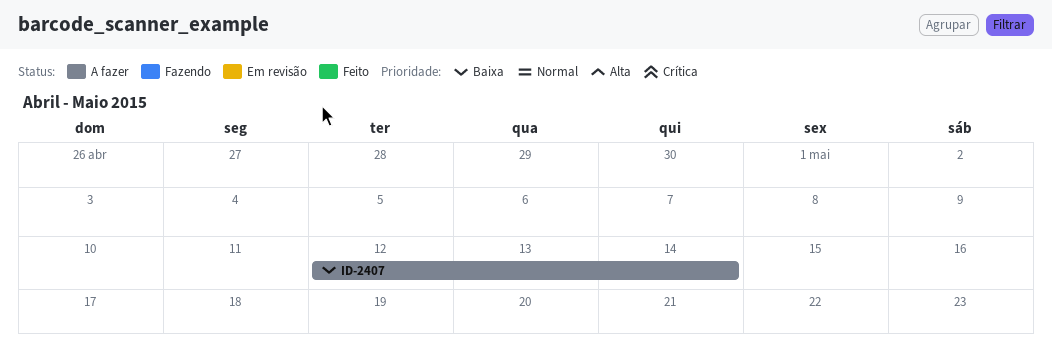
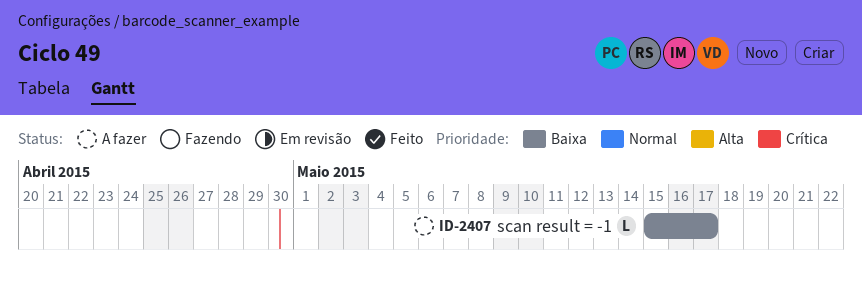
ID-2407, start: May 12 -> May 15
ID-2407, due: May 14 -> May 17

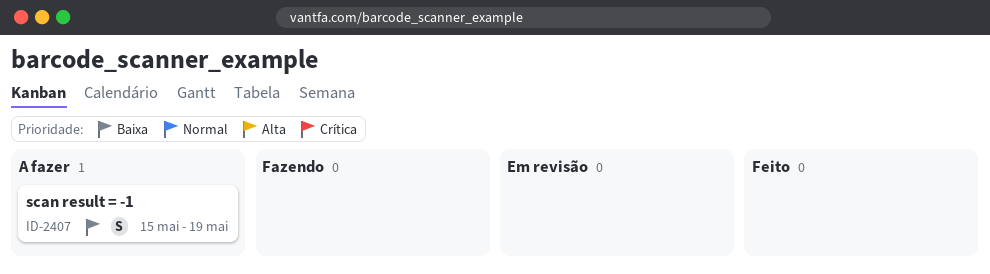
ID-2407, estimate: L -> S
ID-2407, due: May 17 -> May 19

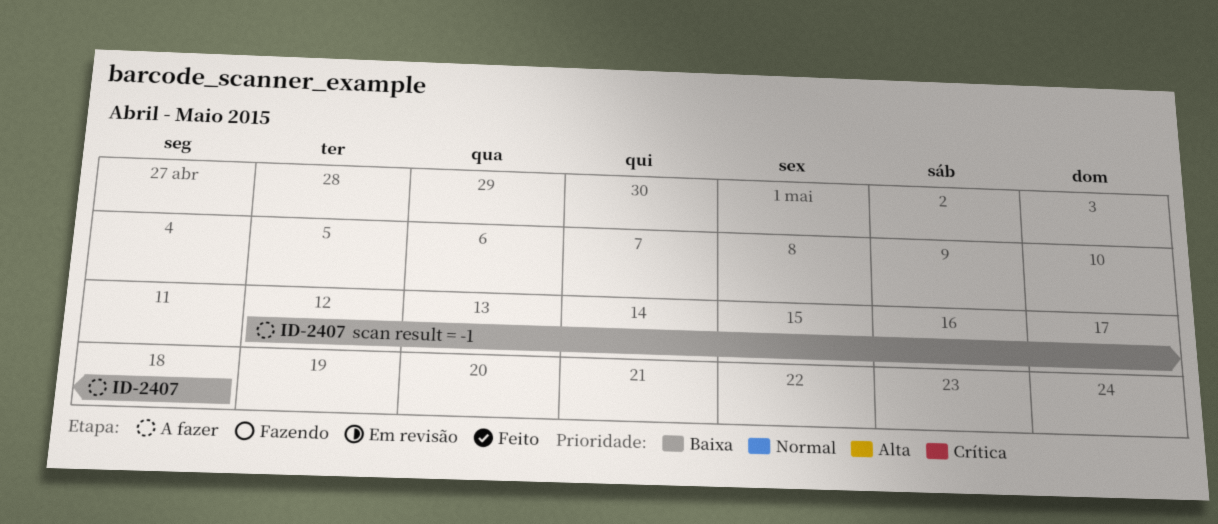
ID-2407, start: May 15 -> May 12
ID-2407, due: May 19 -> May 18

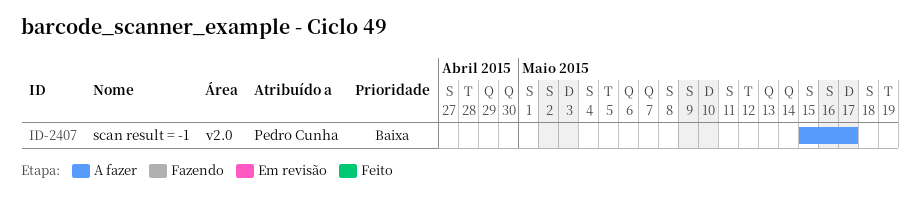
ID-2407, start: May 12 -> May 15
ID-2407, due: May 18 -> May 17

